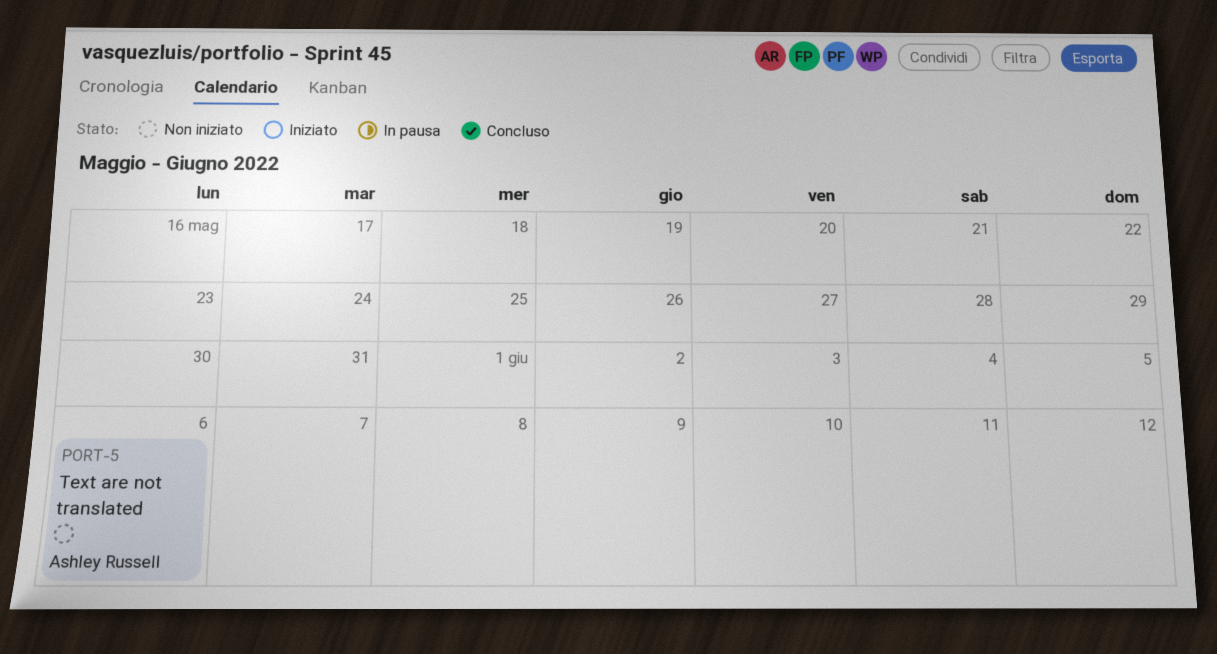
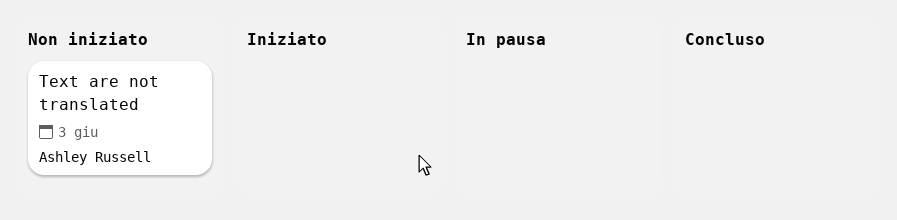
Text are not translated, due: Jun 6 -> Jun 3

